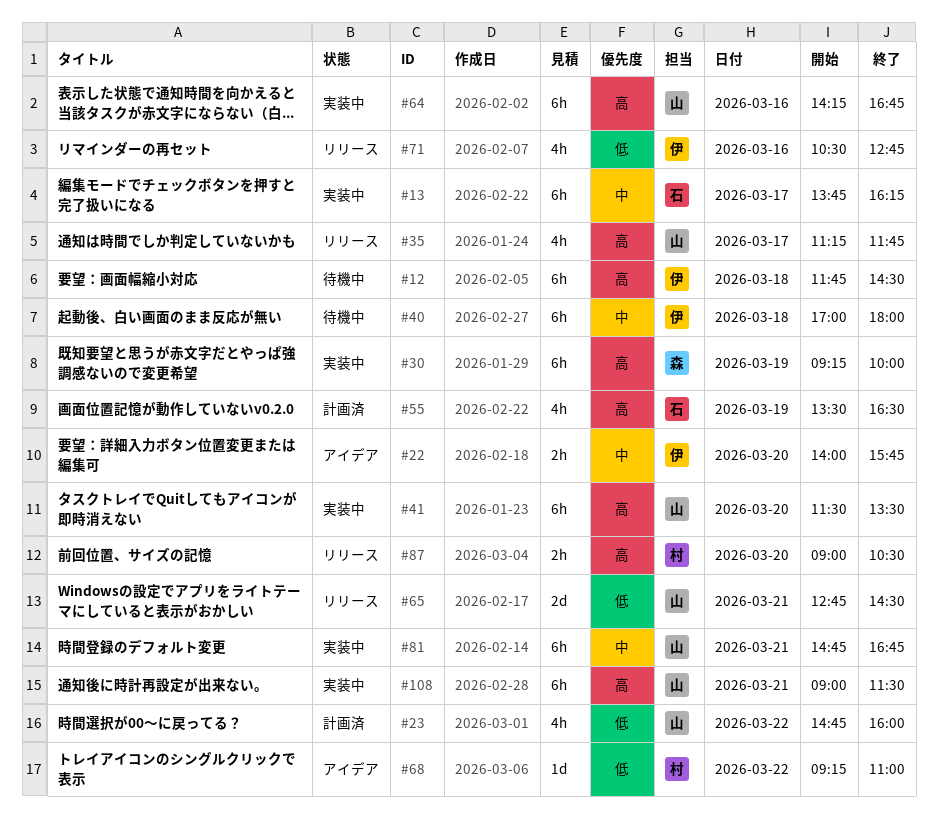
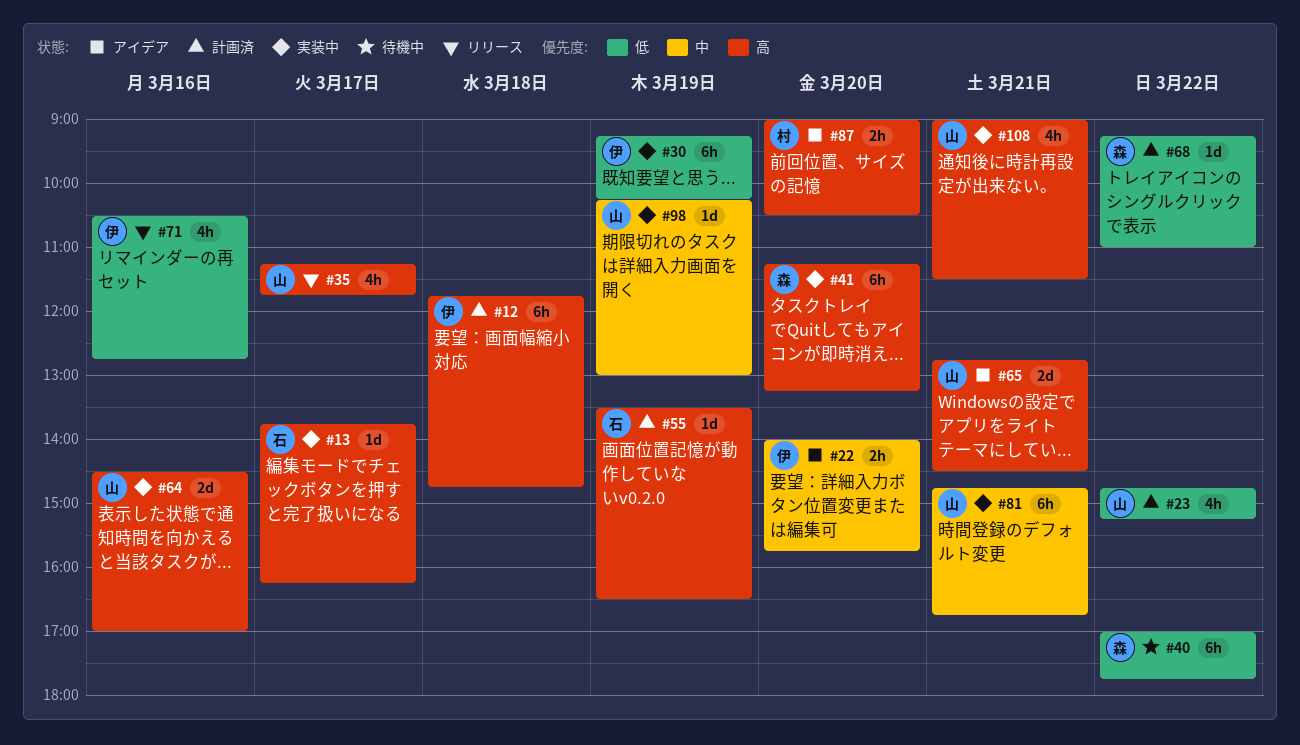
#12, status: 待機中 -> 計画済
#12, ends: 14:30 -> 14:45
#13, priority: 中 -> 高
#13, estimate: 6h -> 1d
#23, ends: 16:00 -> 15:15
#30, owner: 森 -> 伊
#30, priority: 高 -> 低
#30, ends: 10:00 -> 10:15
#40, owner: 伊 -> 森
#40, priority: 中 -> 低
#40, day: Mar 18 -> Mar 22
#40, ends: 18:00 -> 17:45
#41, owner: 山 -> 森
#41, begins: 11:30 -> 11:15
#41, ends: 13:30 -> 13:15
#55, estimate: 4h -> 1d
#64, estimate: 6h -> 2d
#64, begins: 14:15 -> 14:30
#64, ends: 16:45 -> 17:00
#65, status: リリース -> アイデア
#65, priority: 低 -> 高
#68, status: アイデア -> 計画済
#68, owner: 村 -> 森
#87, status: リリース -> アイデア
#98: none -> present
#108, estimate: 6h -> 4h

